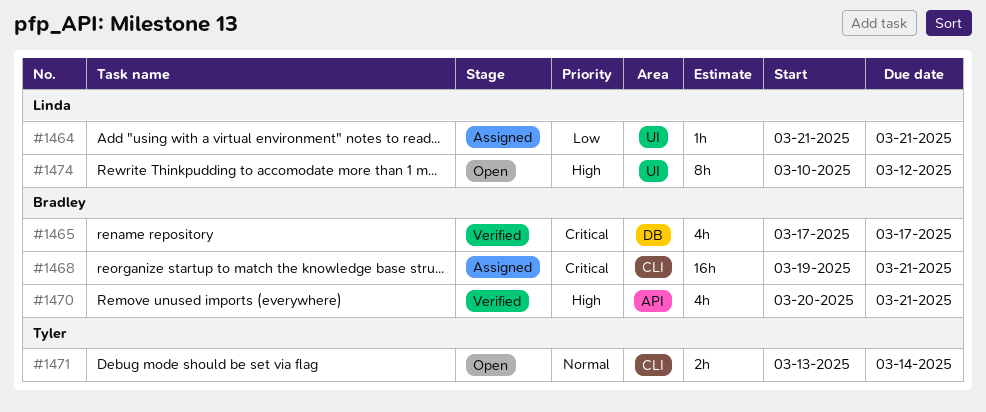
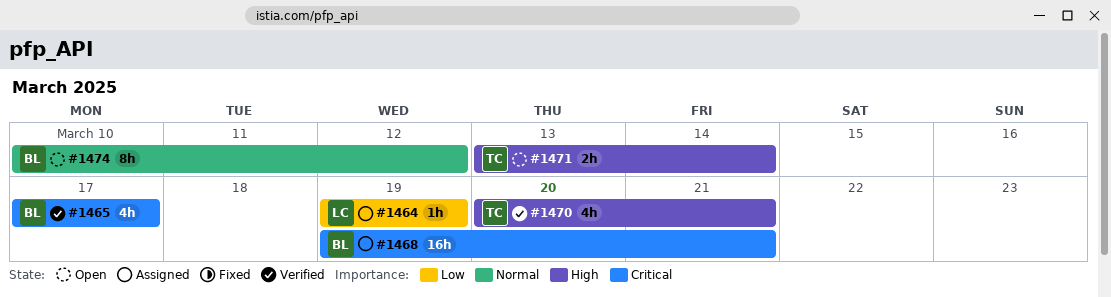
#1464, start: Mar 21 -> Mar 19
#1464, due: Mar 21 -> Mar 19
#1470, owner: Bradley -> Tyler
#1471, priority: Normal -> High
#1474, owner: Linda -> Bradley
#1474, priority: High -> Normal

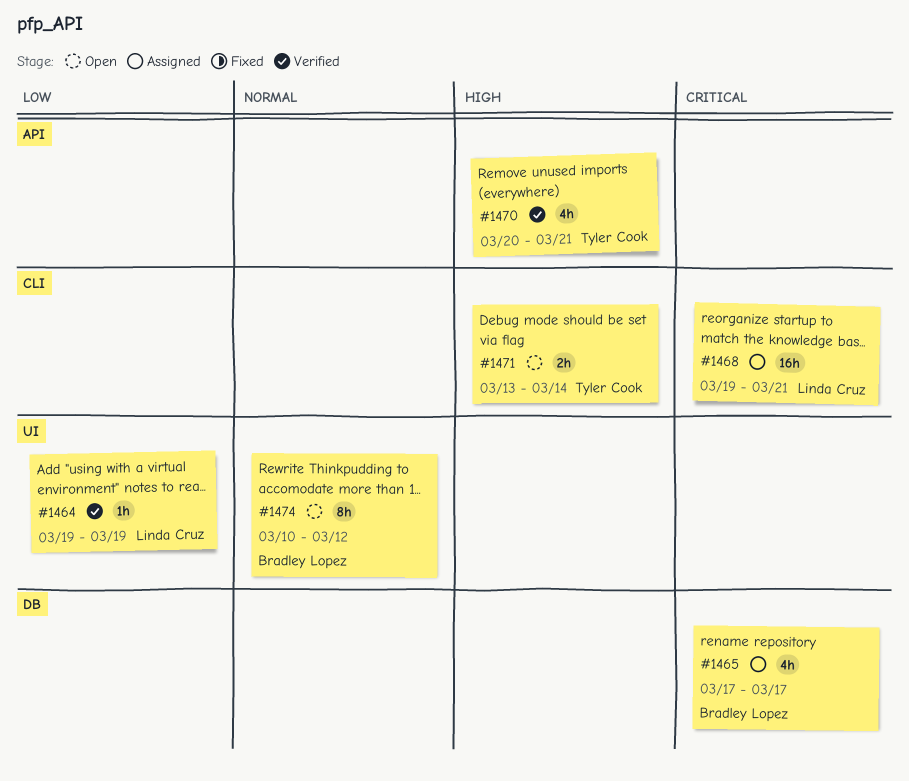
#1464, status: Assigned -> Verified
#1465, status: Verified -> Assigned
#1468, owner: Bradley Lopez -> Linda Cruz

